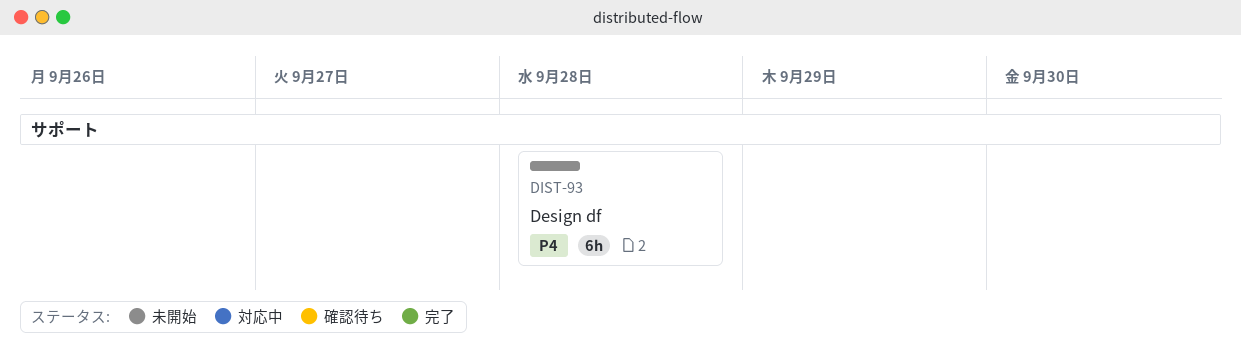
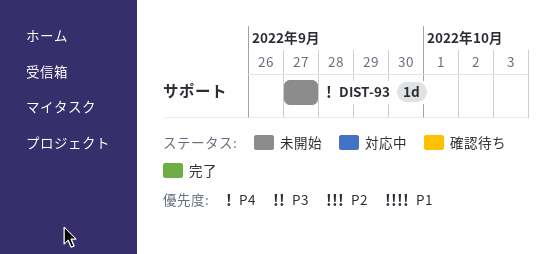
DIST-93, estimate: 6h -> 1d
DIST-93, due: Sep 28 -> Sep 27

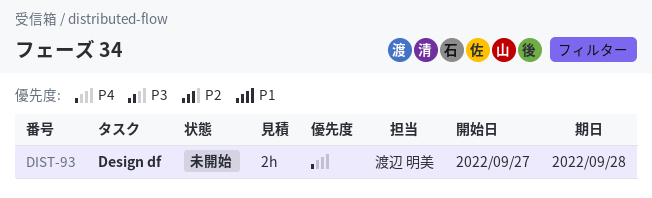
DIST-93, estimate: 1d -> 2h
DIST-93, due: Sep 27 -> Sep 28

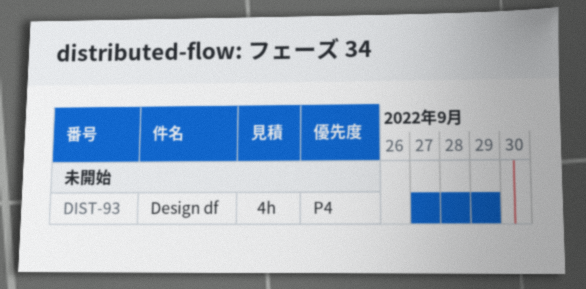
DIST-93, estimate: 2h -> 4h
DIST-93, due: Sep 28 -> Sep 29

